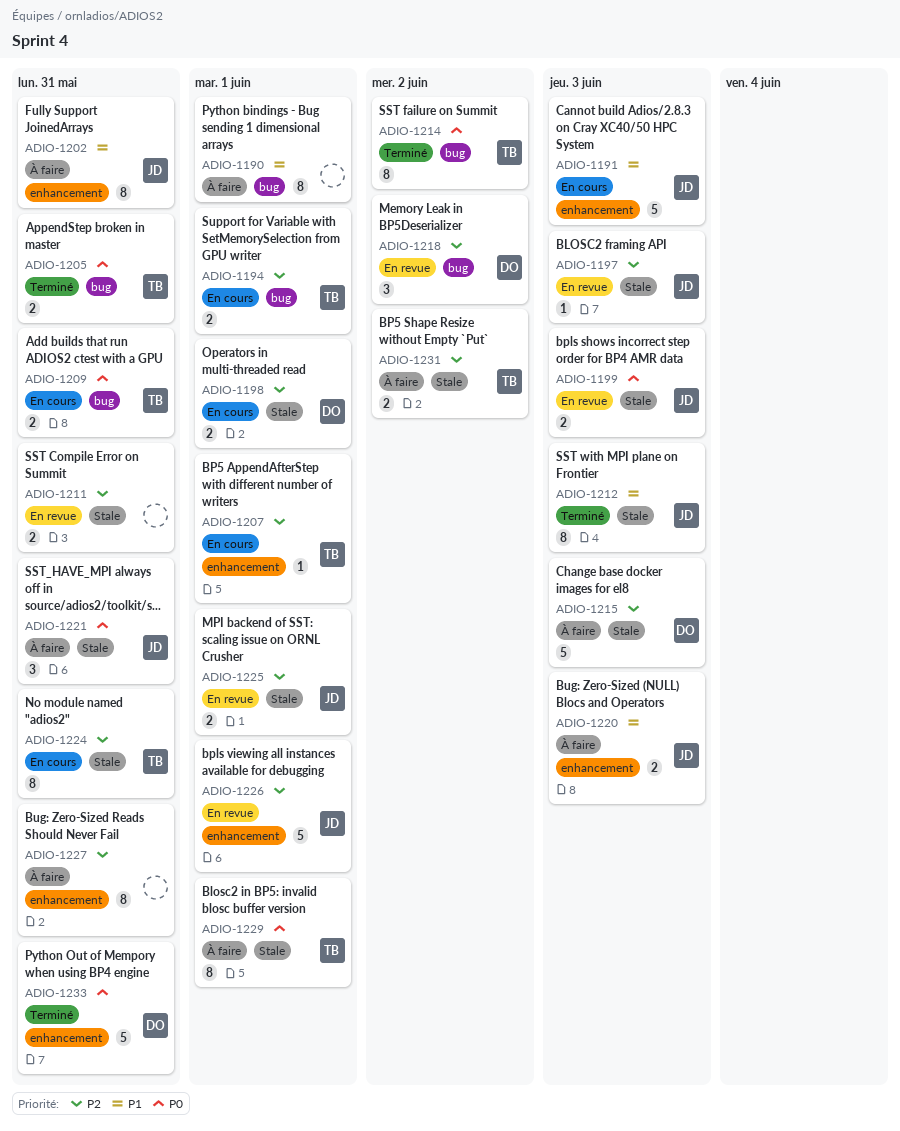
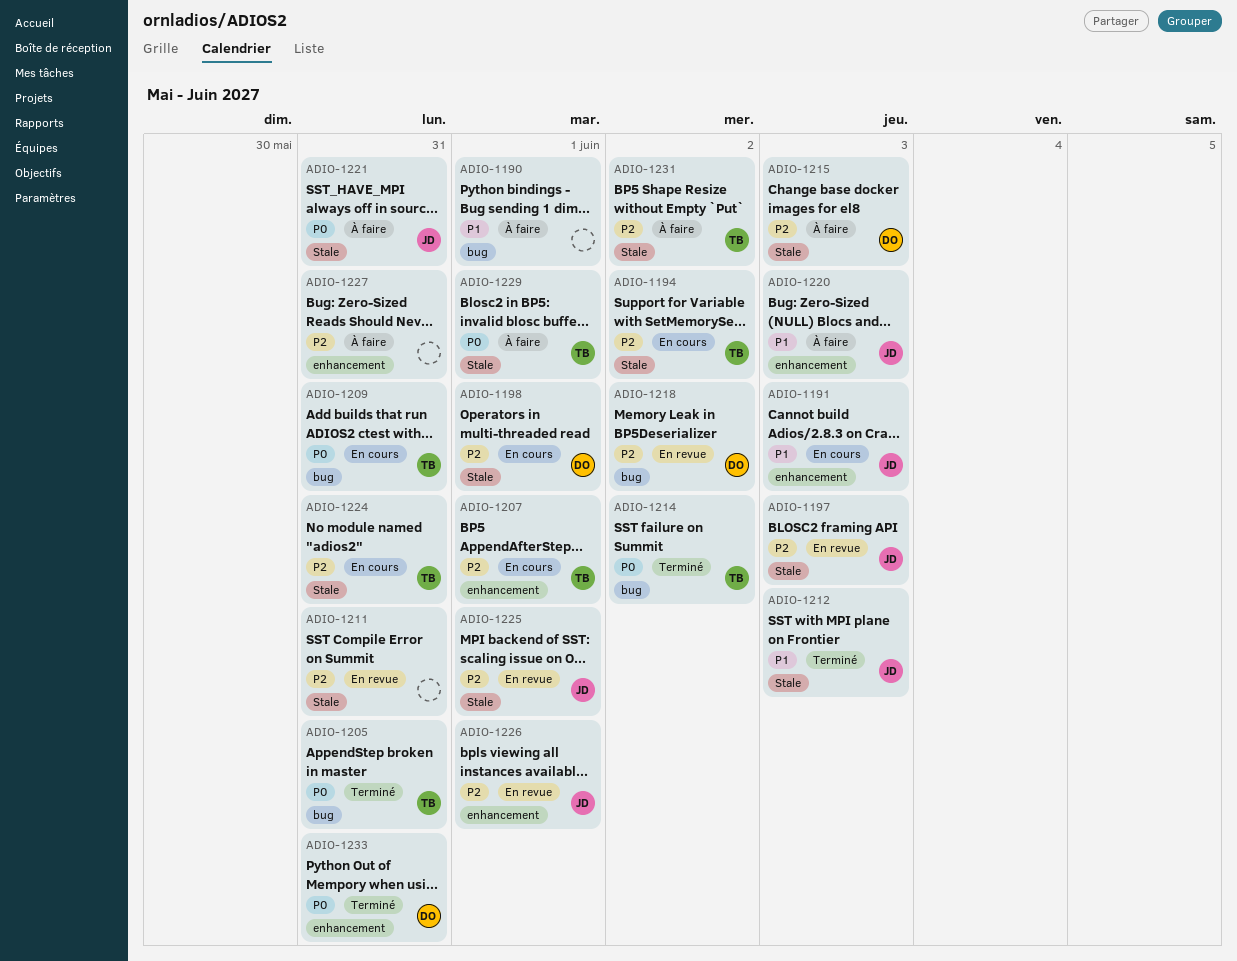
ADIO-1194, label: bug -> Stale
ADIO-1194, due: Jun 1 -> Jun 2
ADIO-1199: present -> none
ADIO-1202: present -> none

